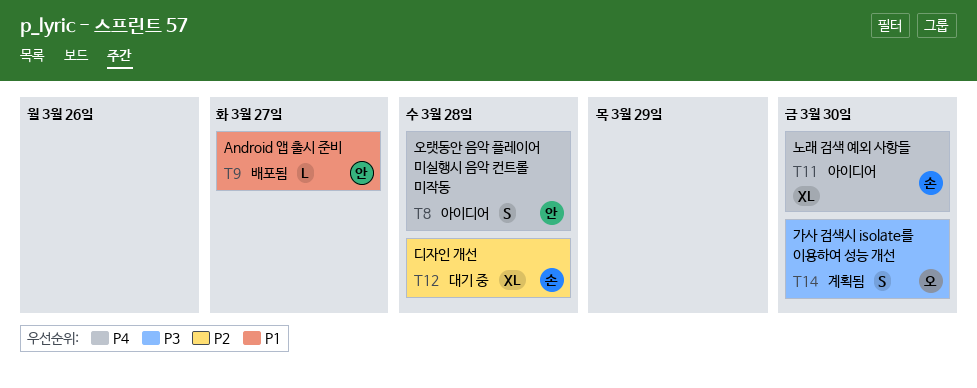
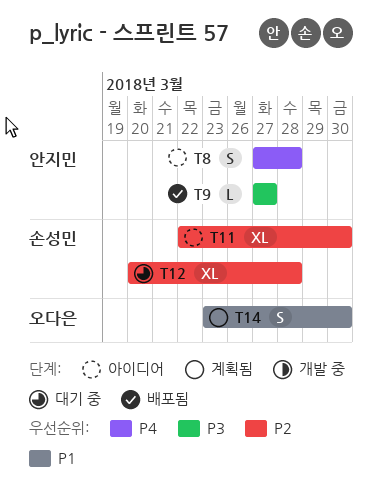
T9, priority: P1 -> P3
T11, priority: P4 -> P2
T14, priority: P3 -> P1

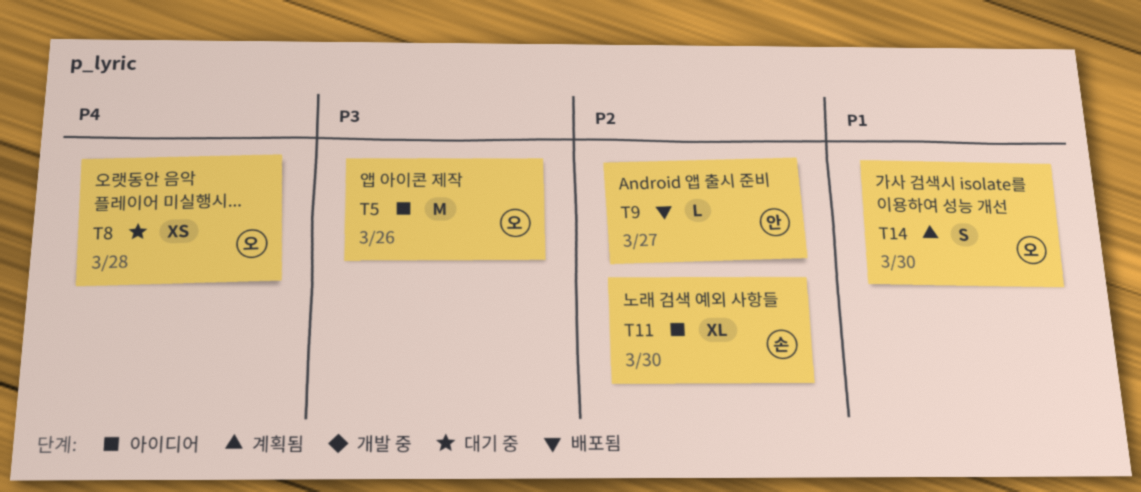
T5: none -> present
T8, status: 아이디어 -> 대기 중
T8, owner: 안지민 -> 오다은
T8, estimate: S -> XS
T9, priority: P3 -> P2
T12: present -> none

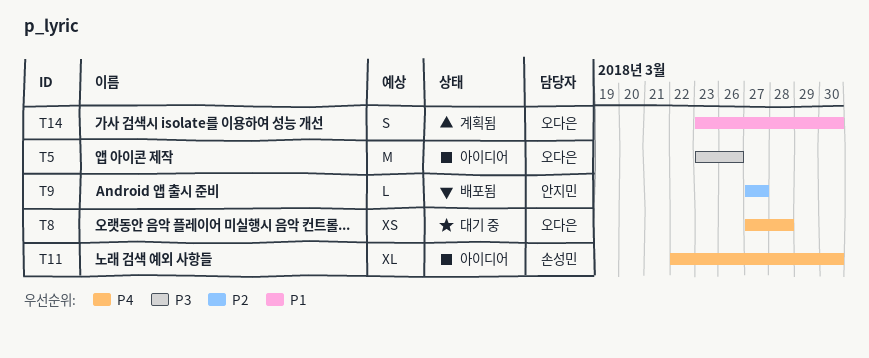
T11, priority: P2 -> P4

